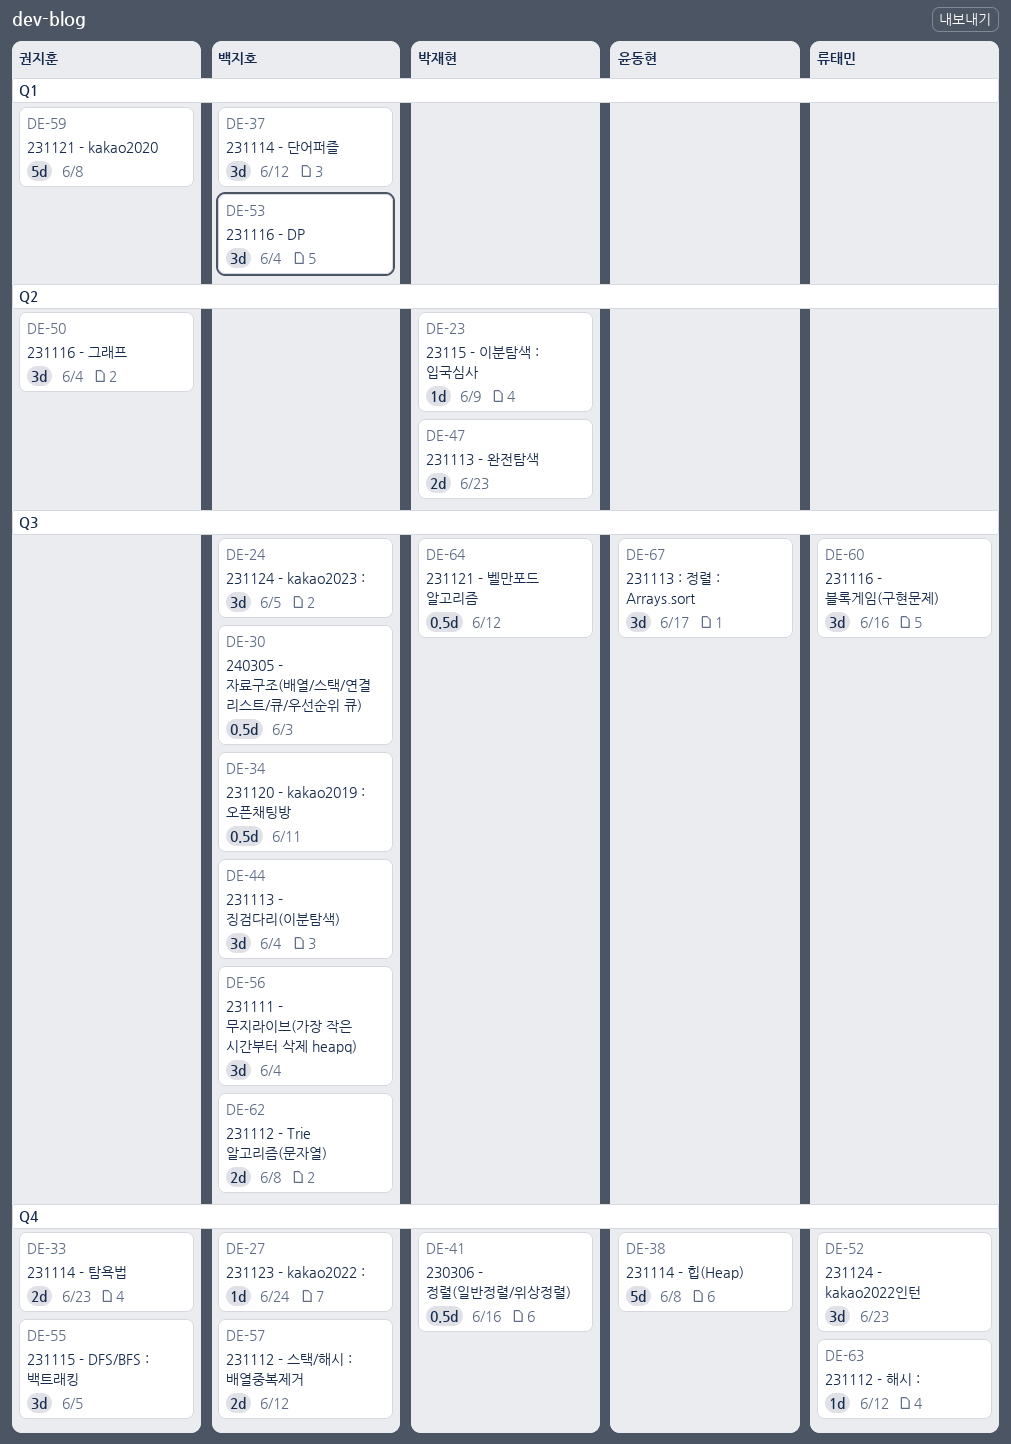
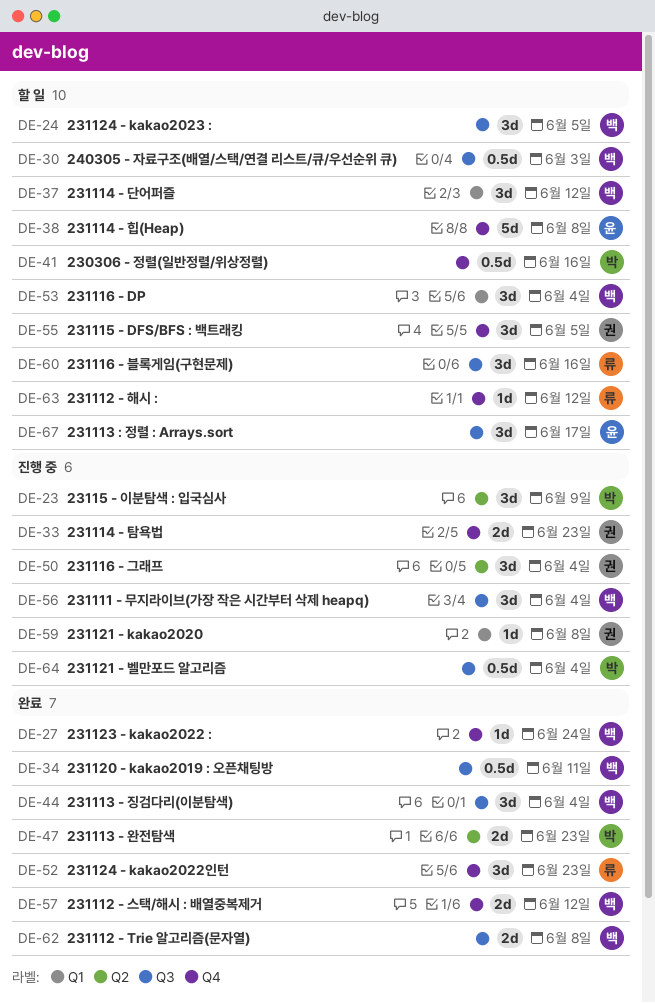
DE-23, estimate: 1d -> 3d
DE-59, estimate: 5d -> 1d
DE-64, due: Jun 12 -> Jun 4

